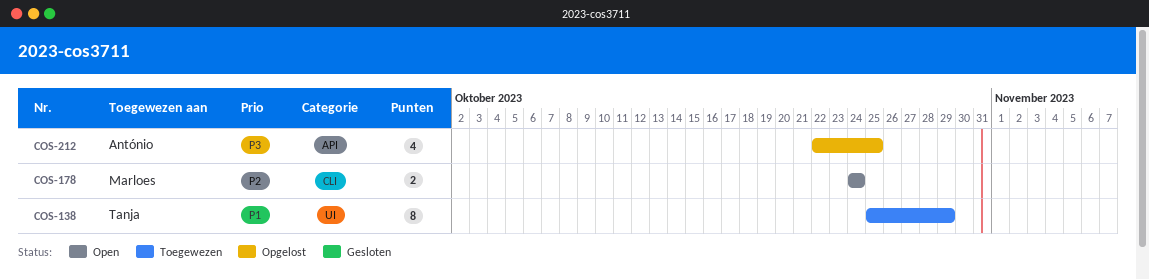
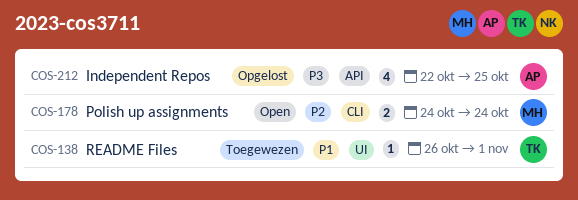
COS-138, estimate: 8 -> 1
COS-138, start: Oct 25 -> Oct 26
COS-138, due: Oct 29 -> Nov 1

